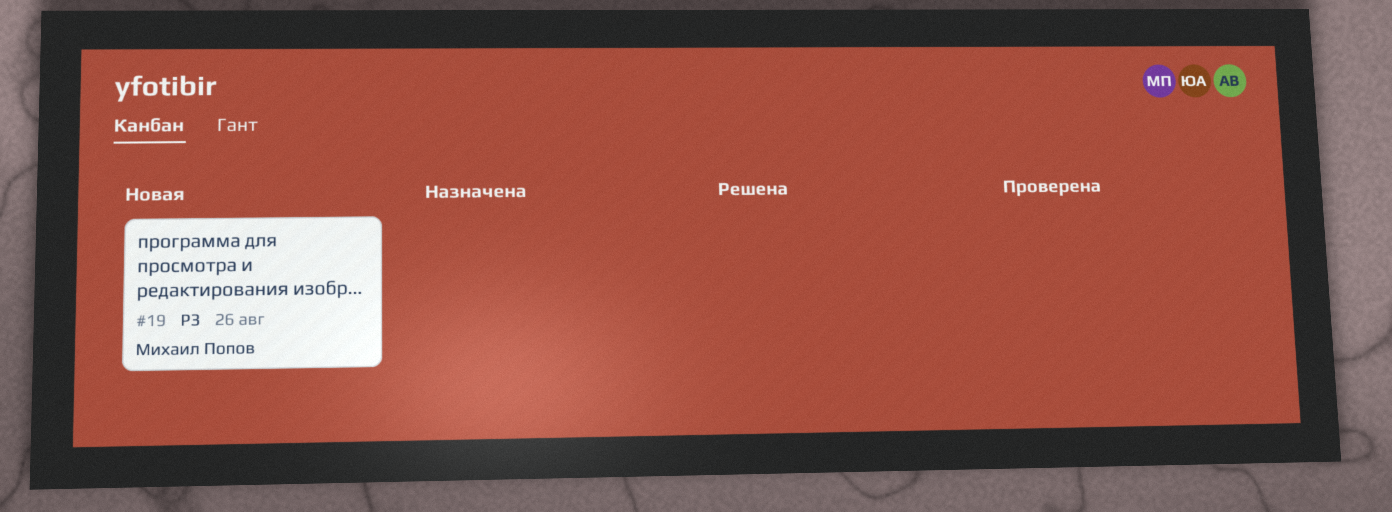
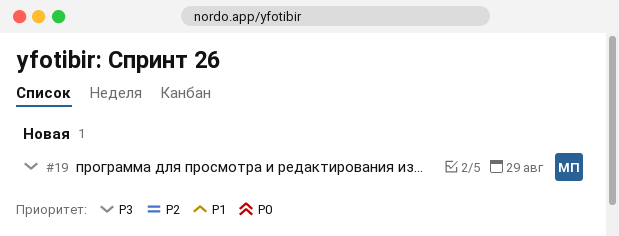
#19, due: Aug 26 -> Aug 29

